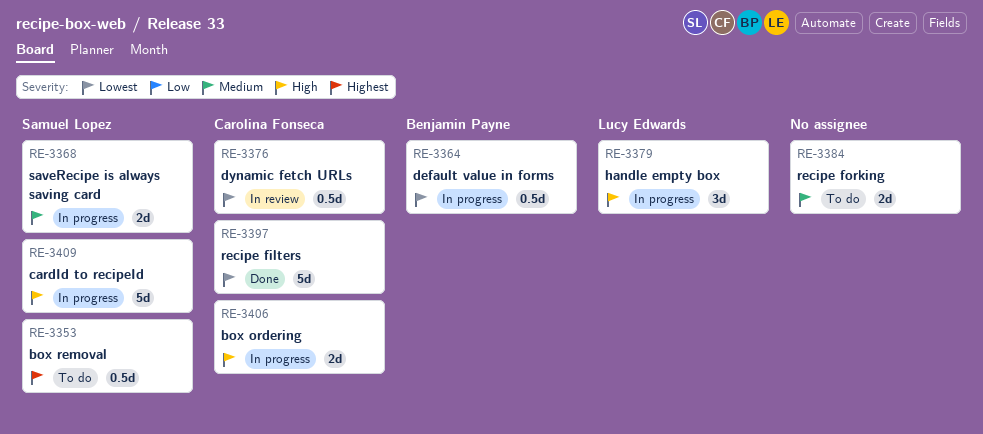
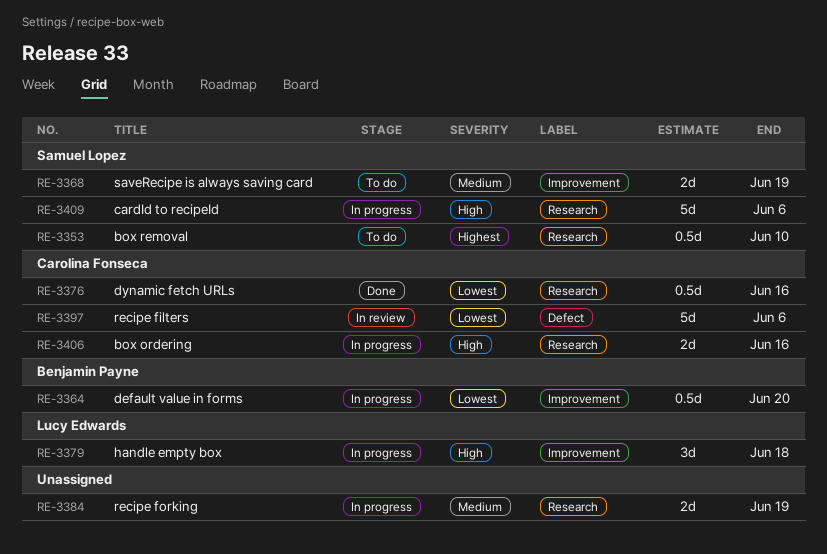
RE-3368, status: In progress -> To do
RE-3376, status: In review -> Done
RE-3384, status: To do -> In progress
RE-3397, status: Done -> In review

